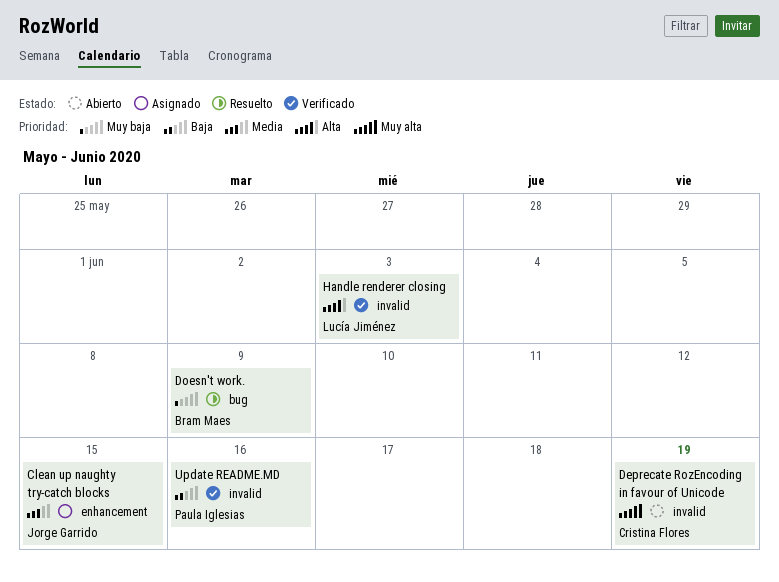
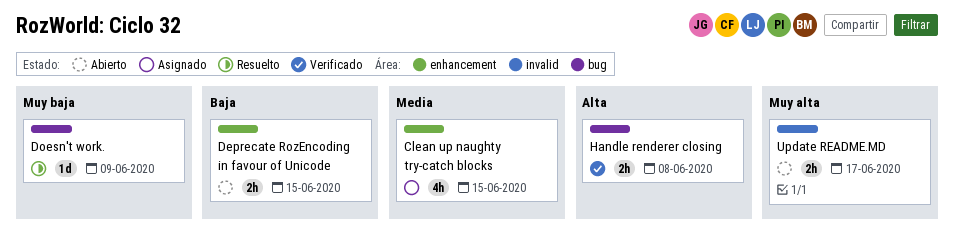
Deprecate RozEncoding in favour of Unicode, priority: Muy alta -> Baja
Deprecate RozEncoding in favour of Unicode, label: invalid -> enhancement
Deprecate RozEncoding in favour of Unicode, due: Jun 19 -> Jun 15
Handle renderer closing, label: invalid -> bug
Handle renderer closing, due: Jun 3 -> Jun 8
Update README.MD, status: Verificado -> Abierto
Update README.MD, priority: Baja -> Muy alta
Update README.MD, due: Jun 16 -> Jun 17

